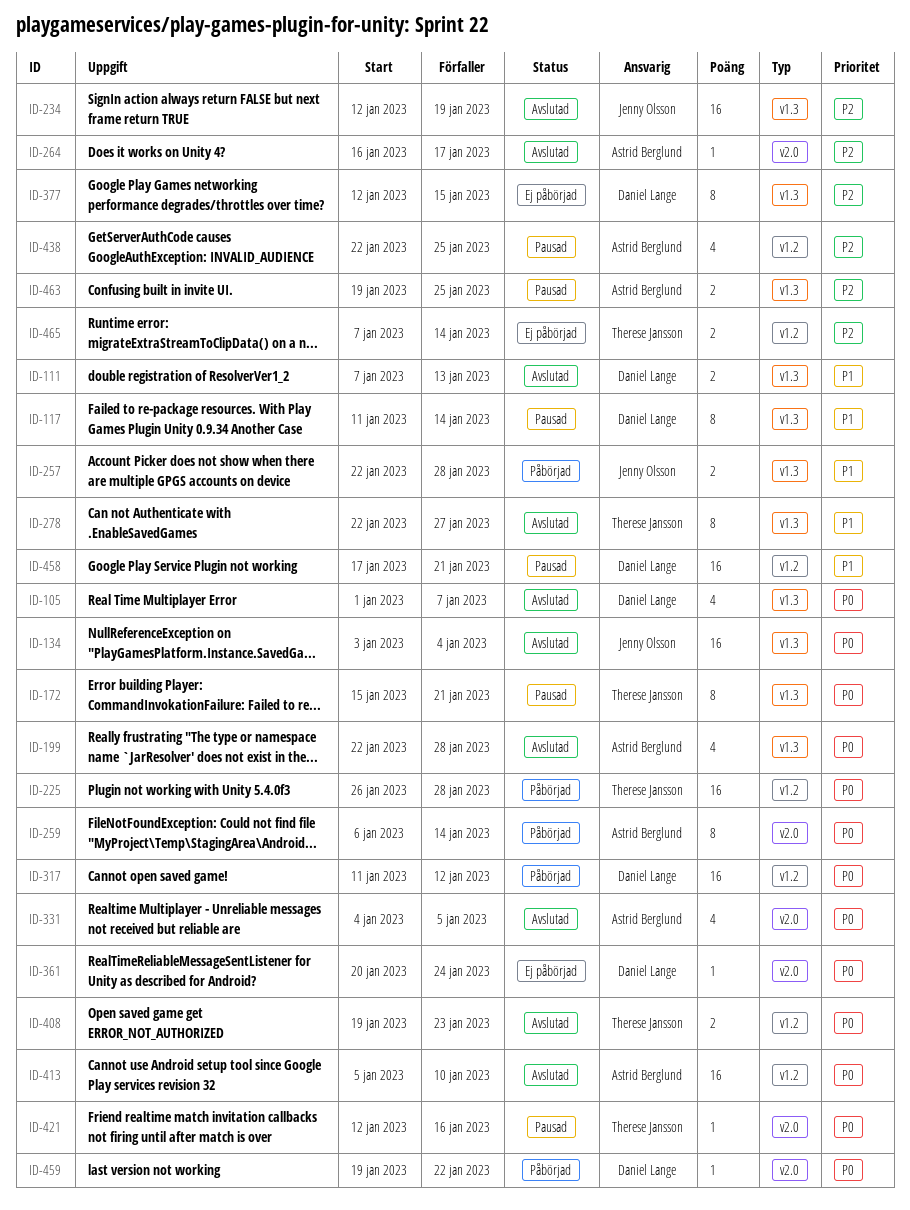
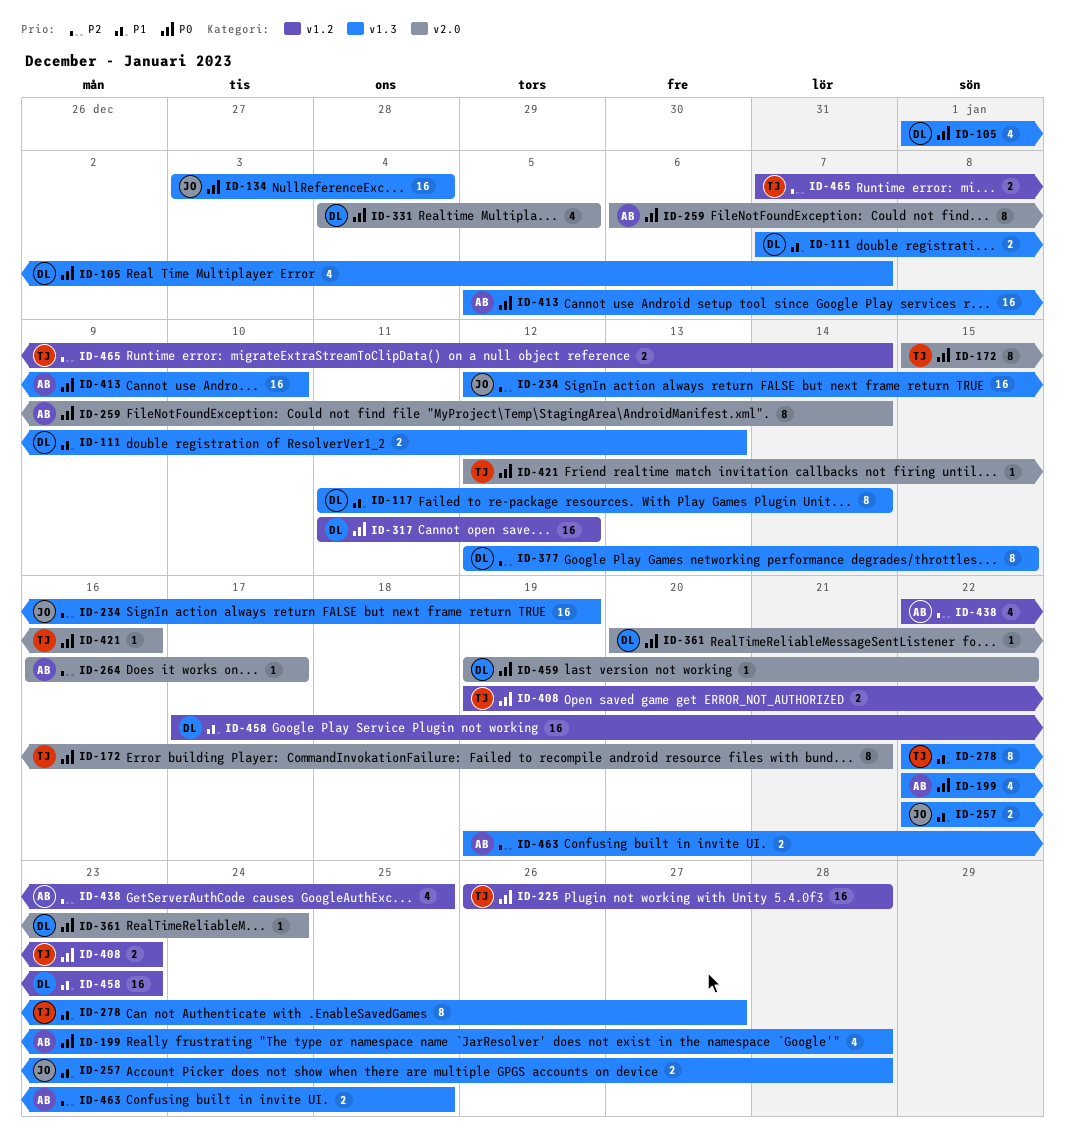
ID-172, label: v1.3 -> v2.0
ID-331, owner: Astrid Berglund -> Daniel Lange
ID-413, label: v1.2 -> v1.3
ID-458, due: Jan 21 -> Jan 23

